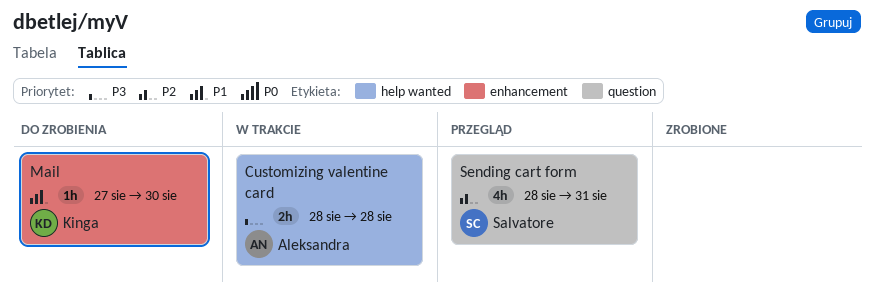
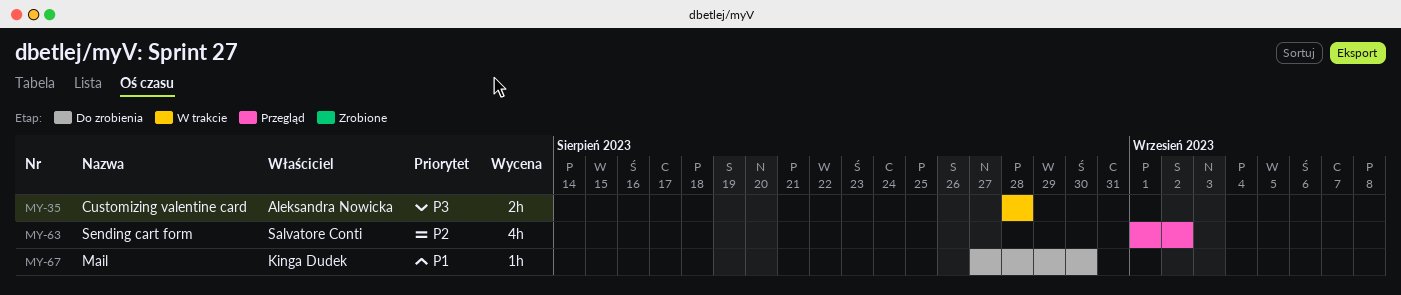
Sending cart form, start: Aug 28 -> Sep 1
Sending cart form, due: Aug 31 -> Sep 2

